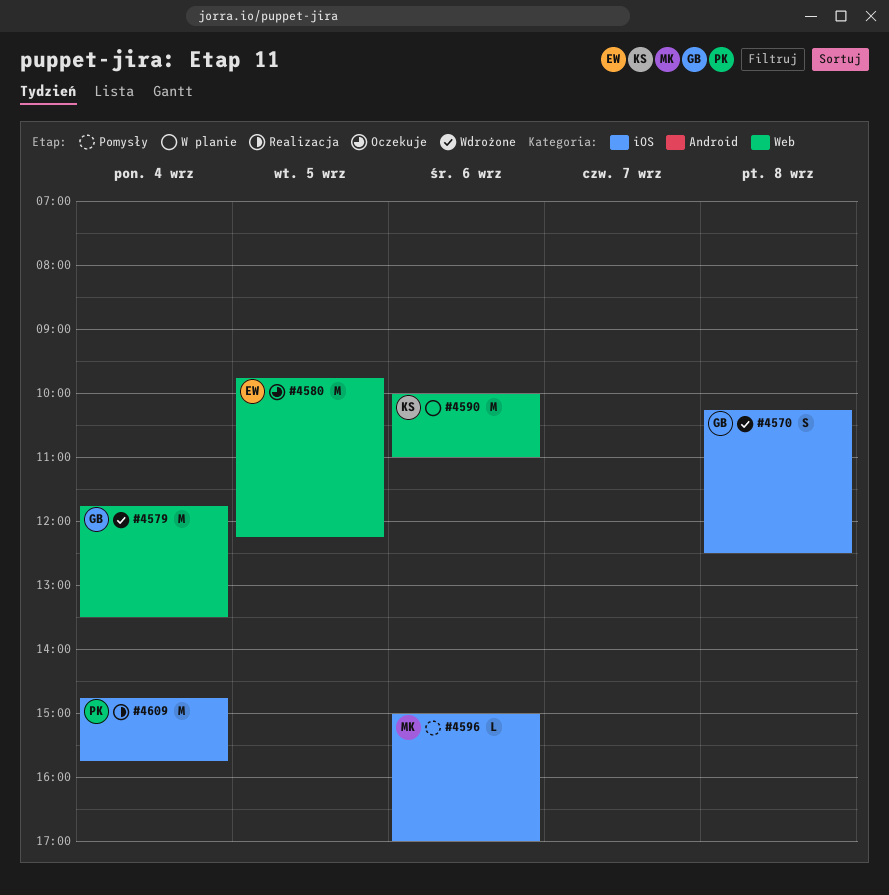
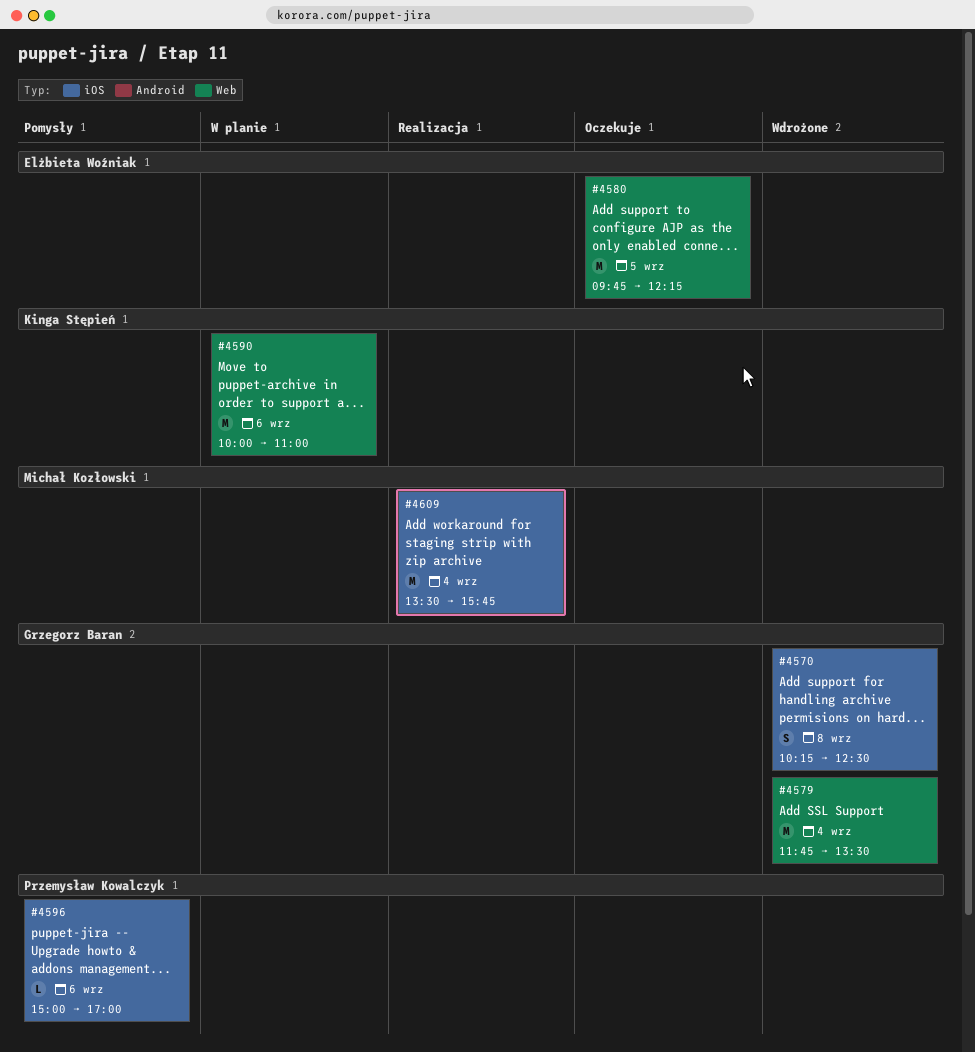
#4596, owner: Michał Kozłowski -> Przemysław Kowalczyk
#4609, owner: Przemysław Kowalczyk -> Michał Kozłowski
#4609, begins: 14:45 -> 13:30

